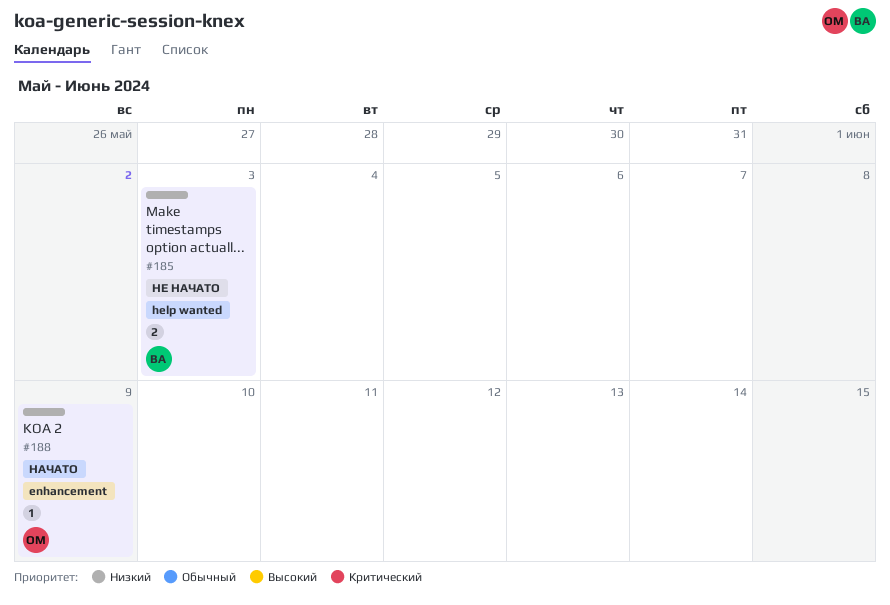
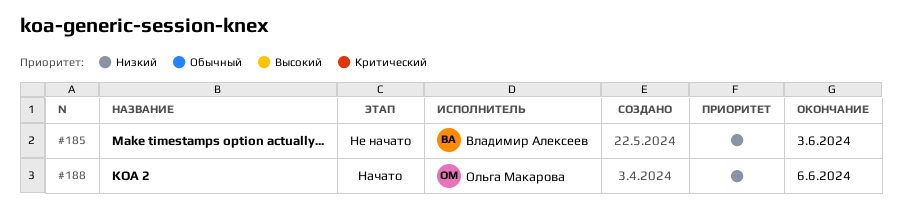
#188, due: Jun 9 -> Jun 6

